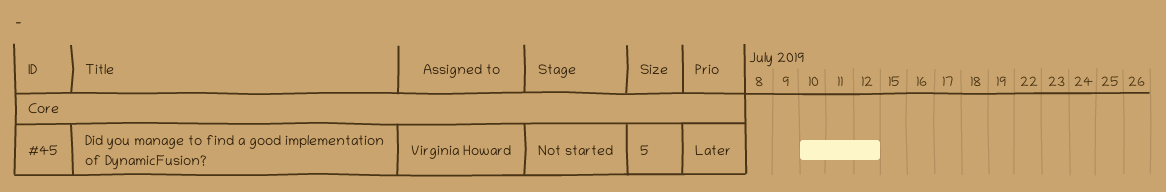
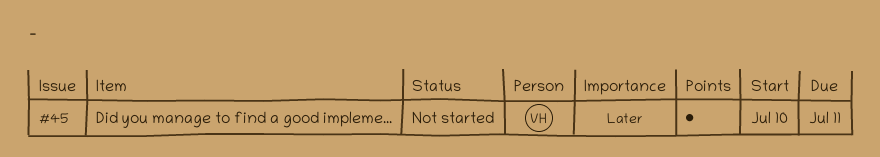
#45, estimate: 5 -> 1
#45, due: Jul 12 -> Jul 11

